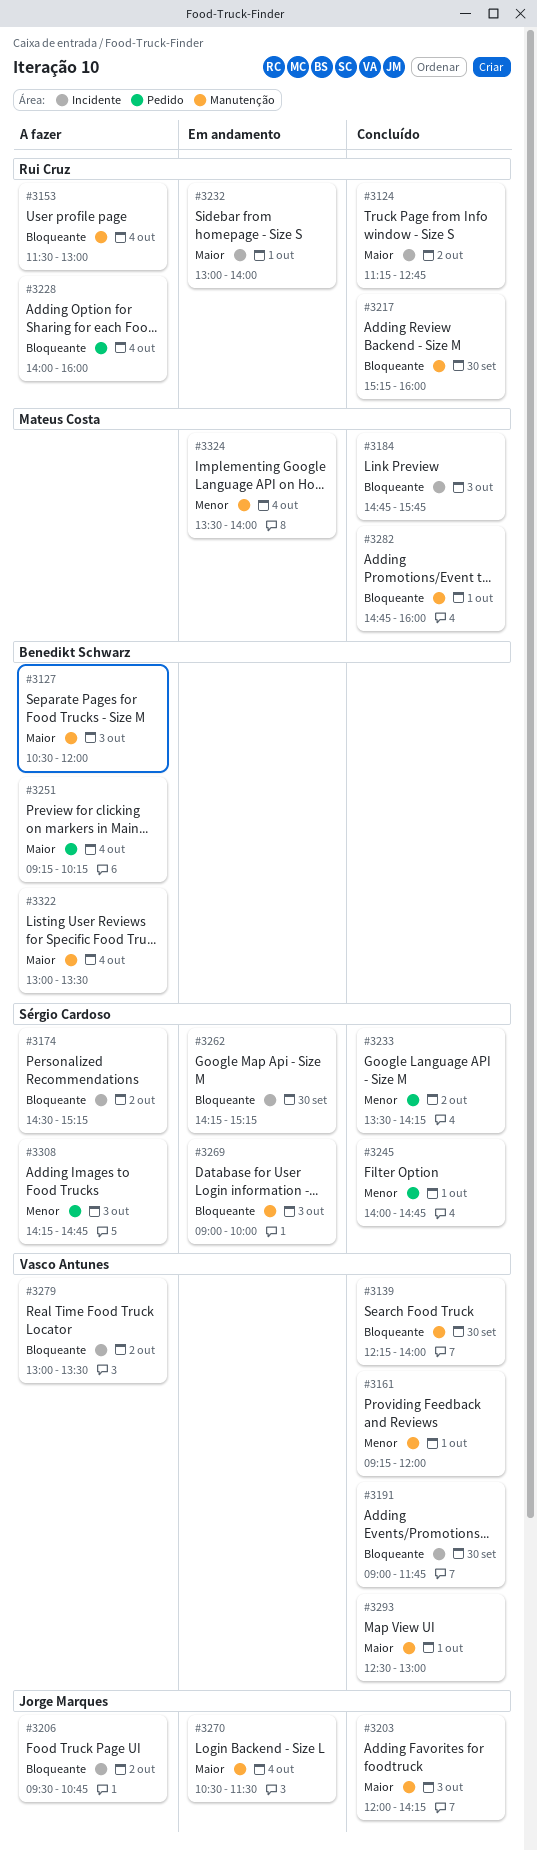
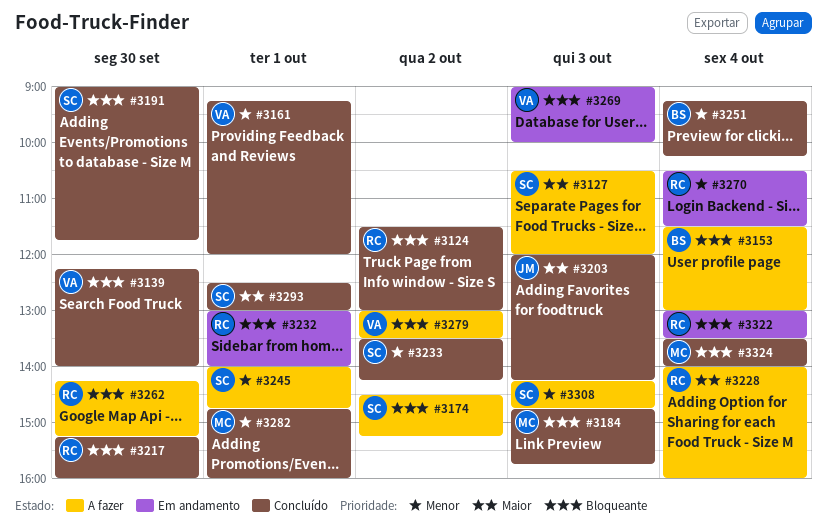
#3124, priority: Maior -> Bloqueante
#3124, begins: 11:15 -> 11:30
#3124, ends: 12:45 -> 13:00
#3127, owner: Benedikt Schwarz -> Sérgio Cardoso
#3153, owner: Rui Cruz -> Benedikt Schwarz
#3191, owner: Vasco Antunes -> Sérgio Cardoso
#3206: present -> none
#3228, priority: Bloqueante -> Maior
#3232, priority: Maior -> Bloqueante
#3245, status: Concluído -> A fazer
#3251, status: A fazer -> Concluído
#3251, priority: Maior -> Menor
#3262, status: Em andamento -> A fazer
#3262, owner: Sérgio Cardoso -> Rui Cruz
#3269, owner: Sérgio Cardoso -> Vasco Antunes
#3270, owner: Jorge Marques -> Rui Cruz
#3270, priority: Maior -> Menor
#3282, priority: Bloqueante -> Menor
#3293, owner: Vasco Antunes -> Sérgio Cardoso
#3322, status: A fazer -> Em andamento
#3322, owner: Benedikt Schwarz -> Rui Cruz
#3322, priority: Maior -> Bloqueante
#3324, status: Em andamento -> Concluído
#3324, priority: Menor -> Bloqueante

